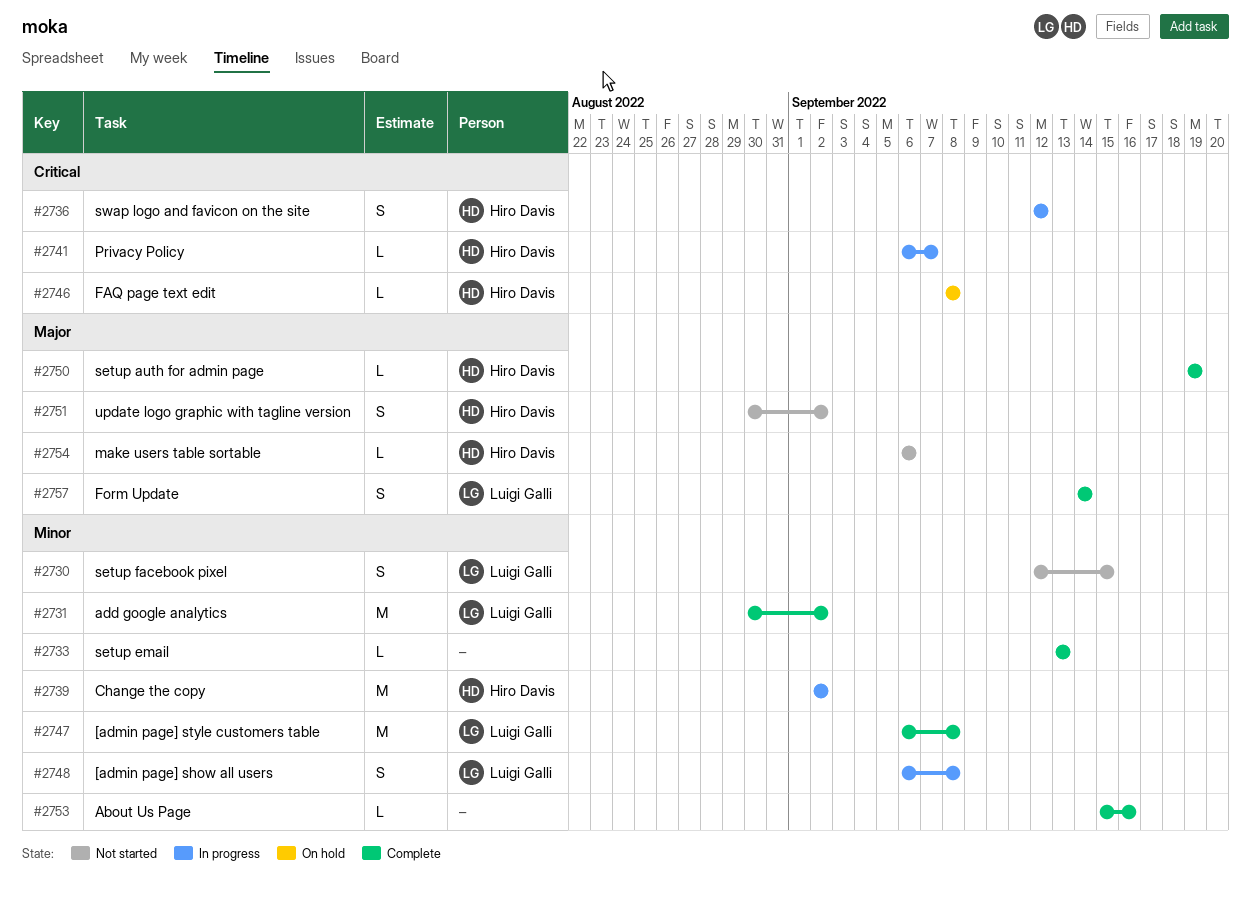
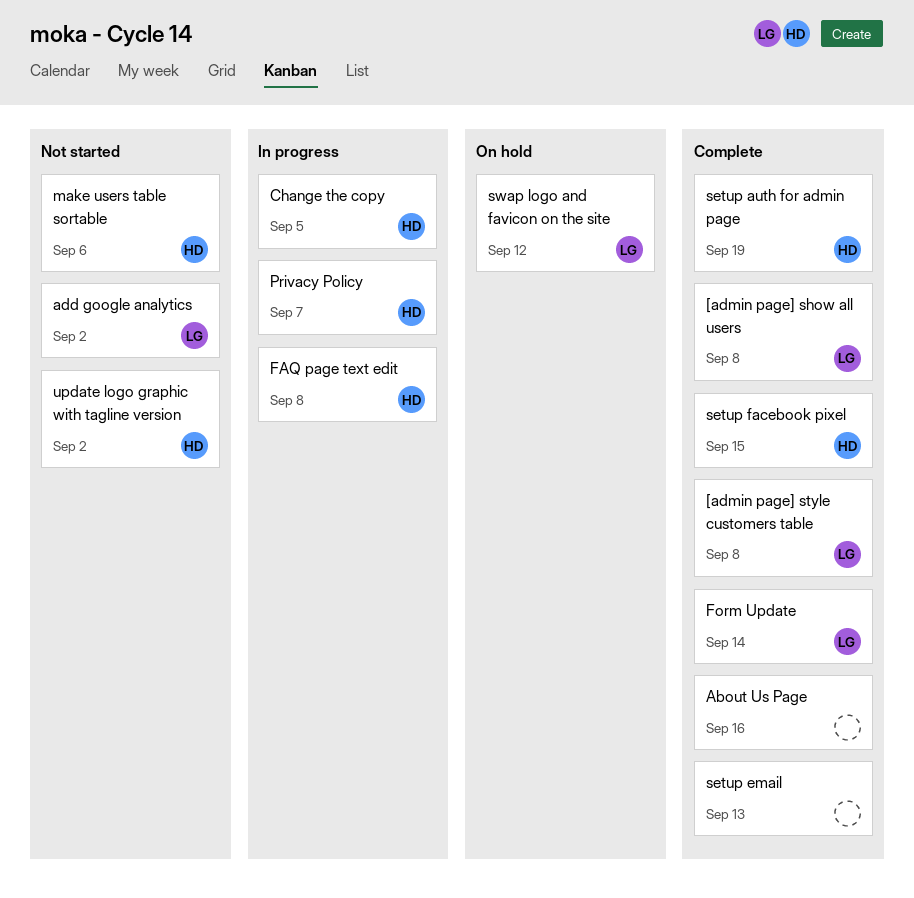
[admin page] show all users, status: In progress -> Complete
add google analytics, status: Complete -> Not started
Change the copy, due: Sep 2 -> Sep 5
FAQ page text edit, status: On hold -> In progress
setup facebook pixel, status: Not started -> Complete
setup facebook pixel, owner: Luigi Galli -> Hiro Davis
swap logo and favicon on the site, status: In progress -> On hold
swap logo and favicon on the site, owner: Hiro Davis -> Luigi Galli

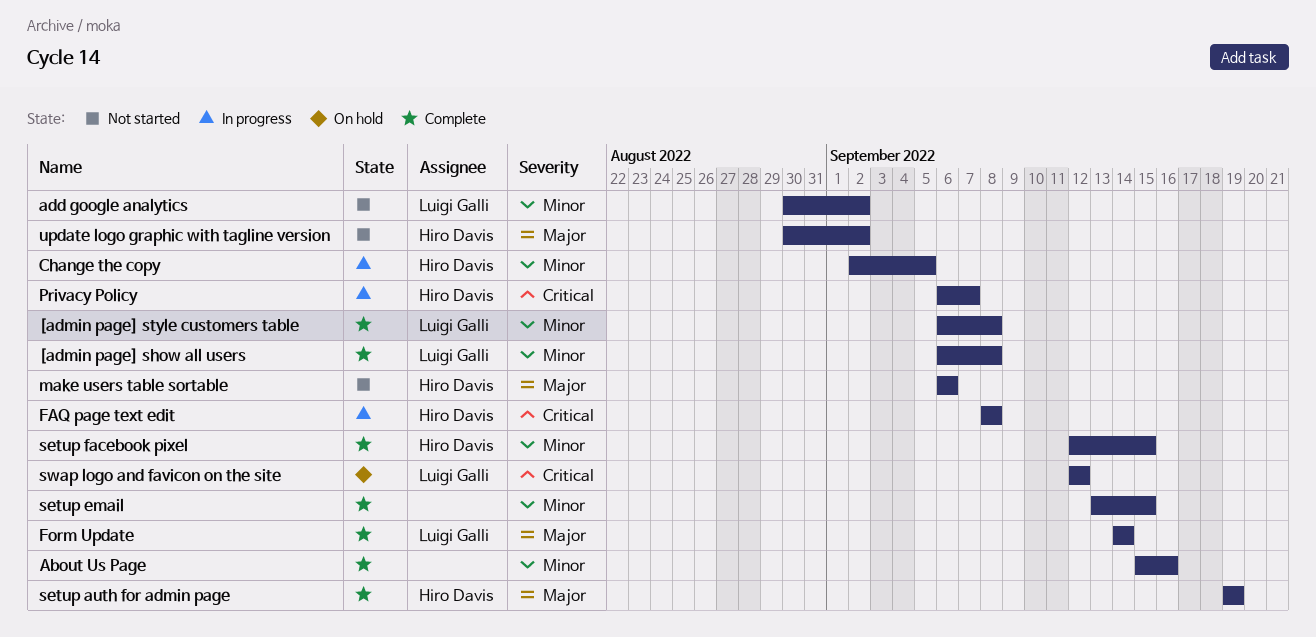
setup email, due: Sep 13 -> Sep 15

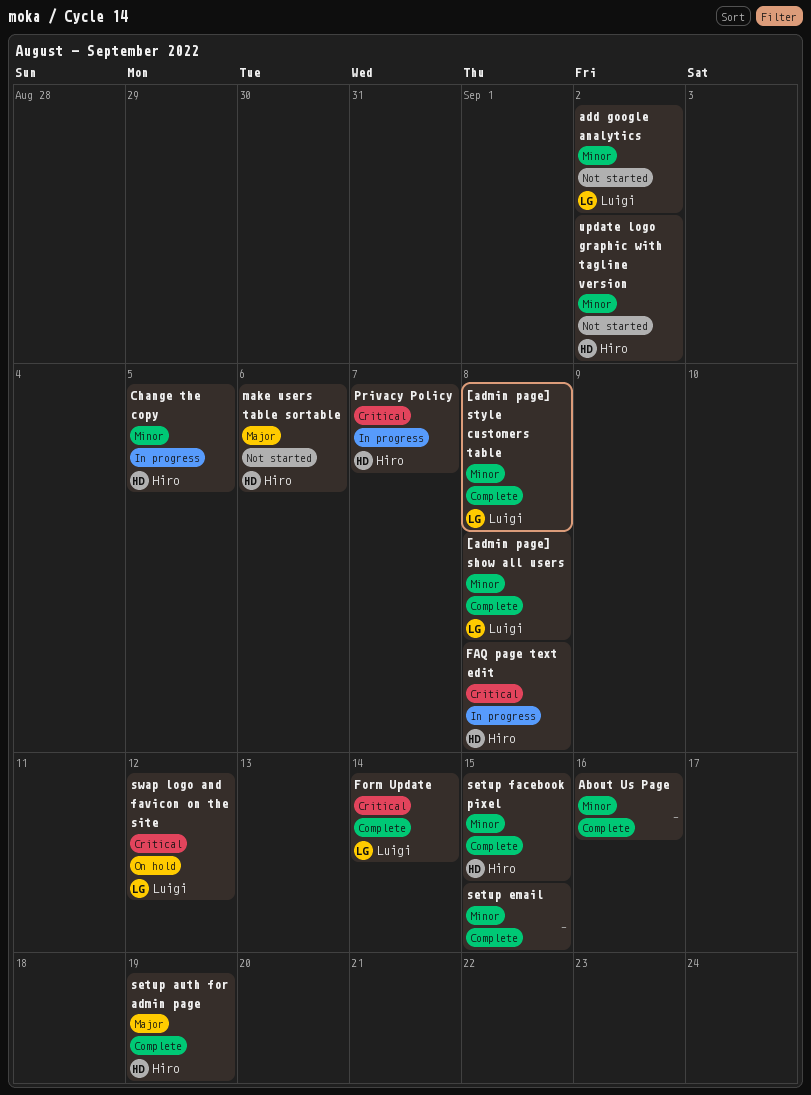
Form Update, priority: Major -> Critical
update logo graphic with tagline version, priority: Major -> Minor

